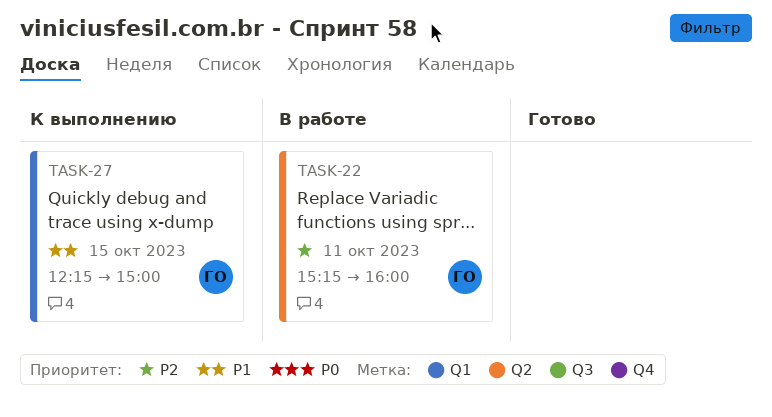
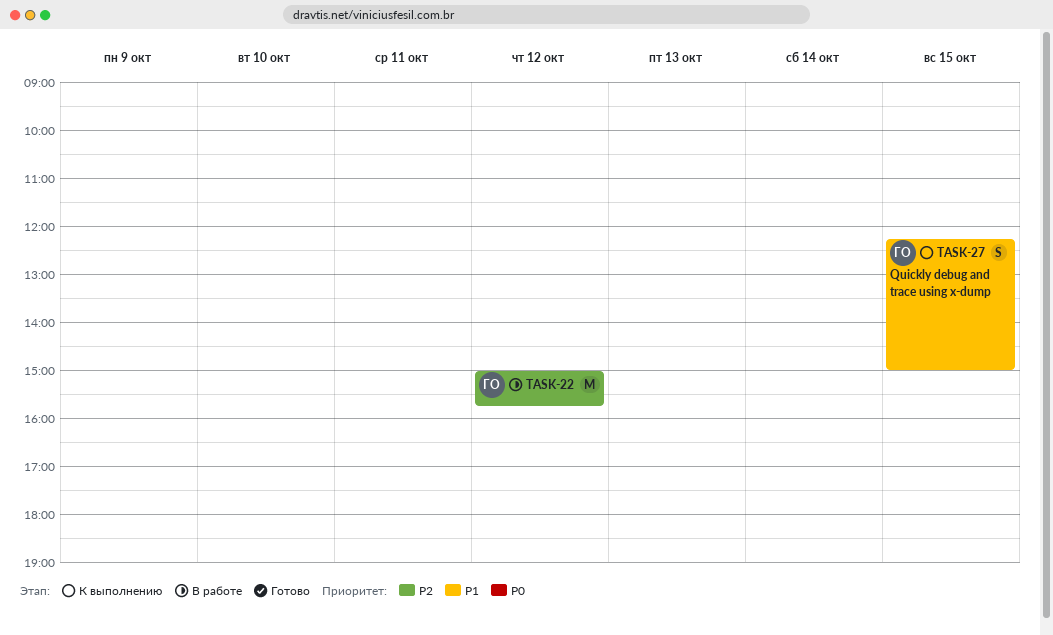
TASK-22, day: Oct 11 -> Oct 12
TASK-22, begins: 15:15 -> 15:00
TASK-22, ends: 16:00 -> 15:45

